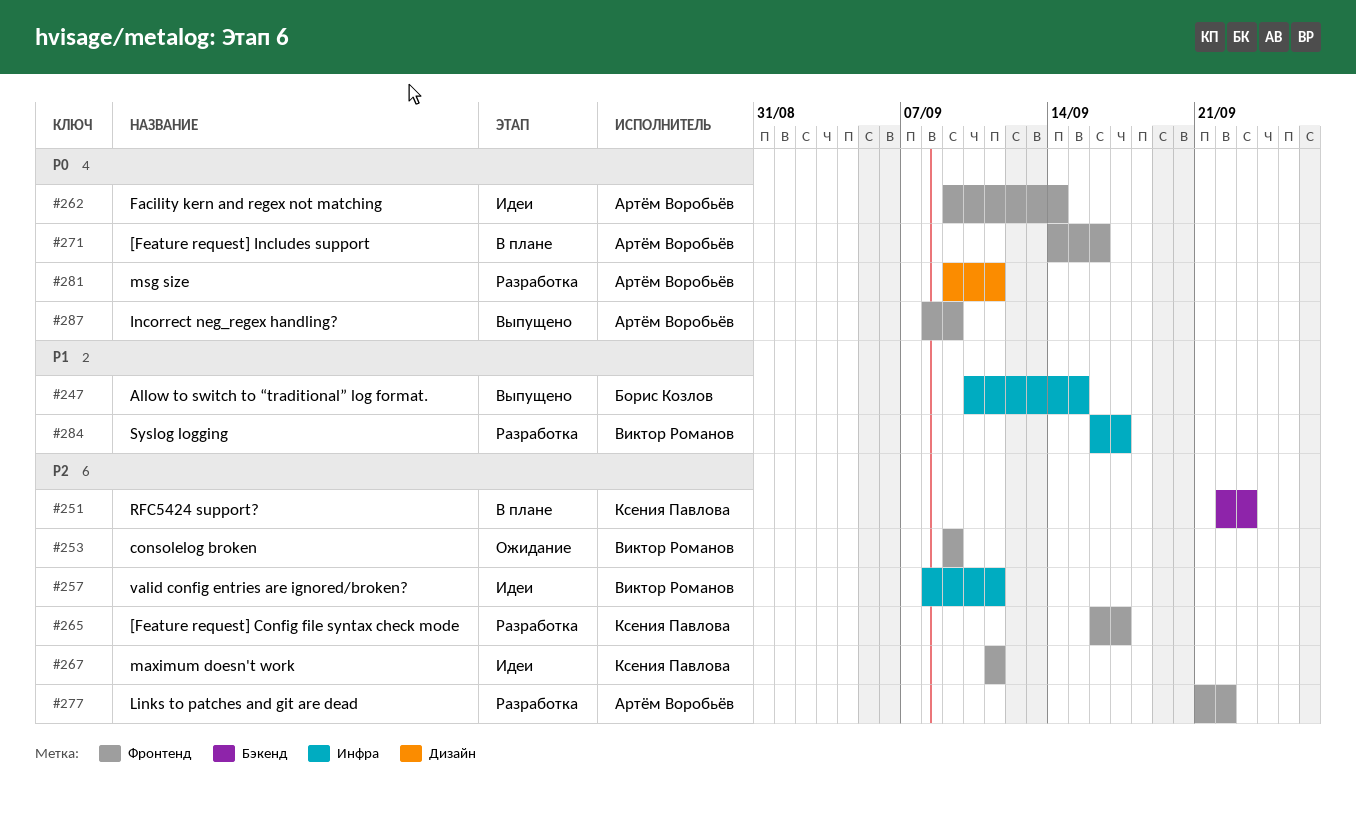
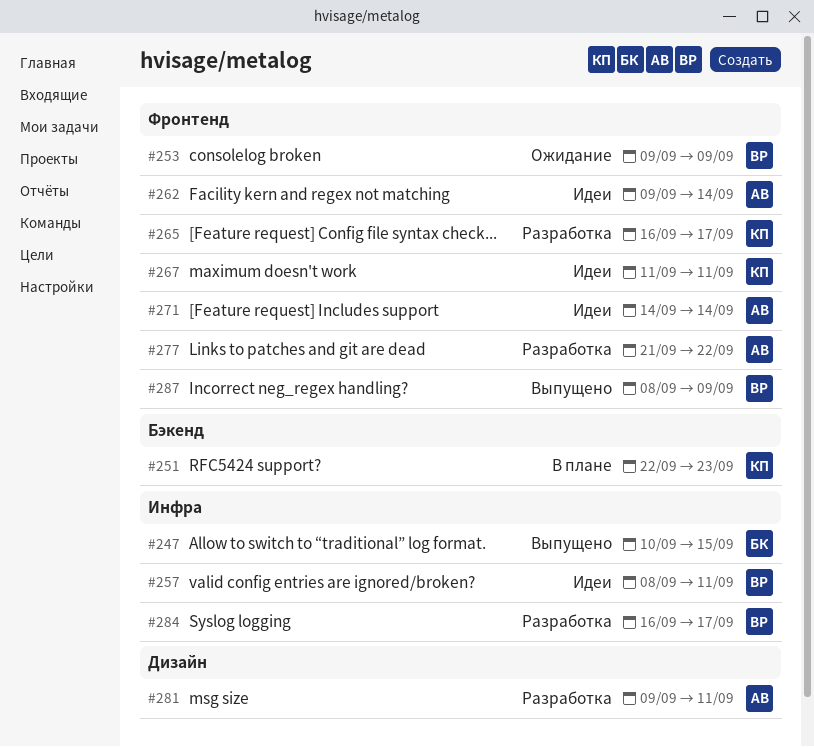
#271, status: В плане -> Идеи
#271, due: Sep 16 -> Sep 14
#287, owner: Артём Воробьёв -> Виктор Романов

